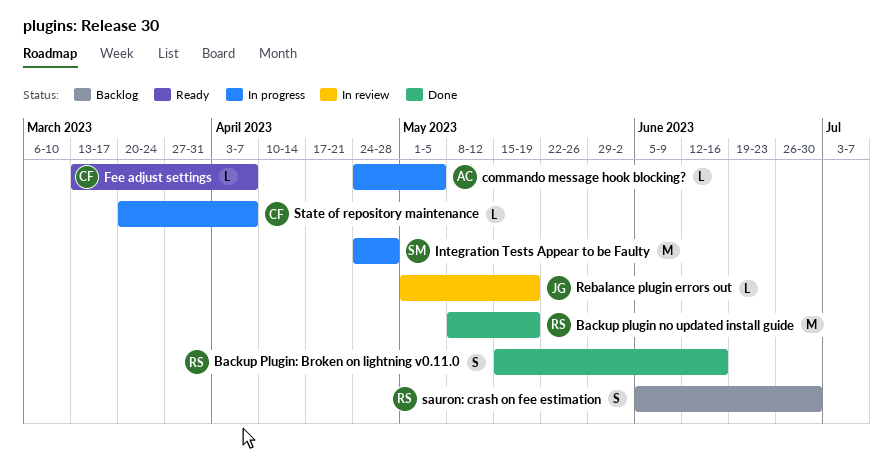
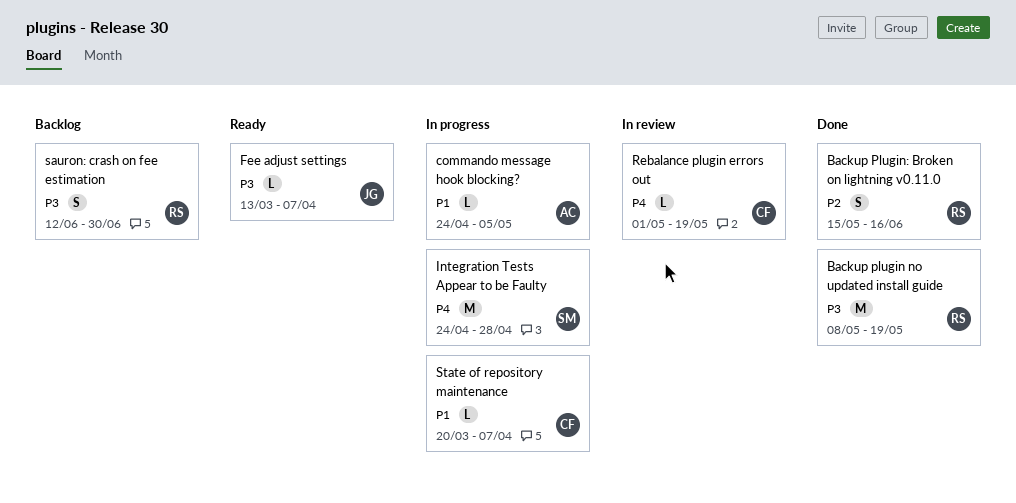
Fee adjust settings, owner: CF -> JG
Rebalance plugin errors out, owner: JG -> CF
sauron: crash on fee estimation, start: Jun 5 -> Jun 12

